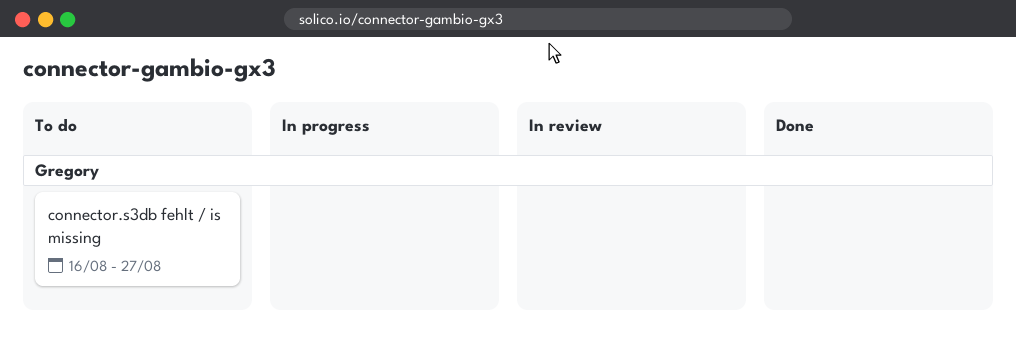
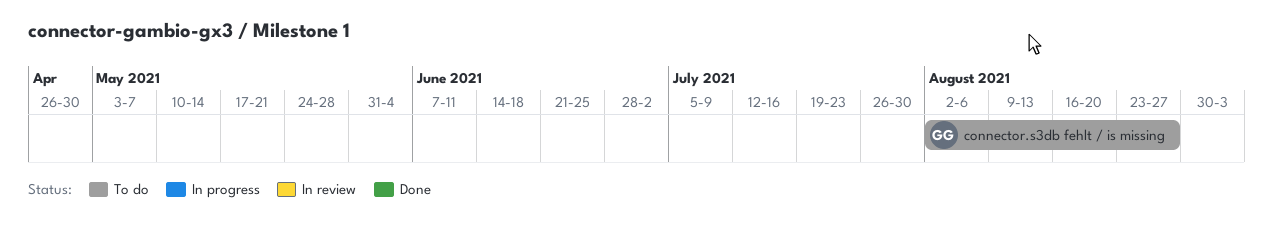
connector.s3db fehlt / is missing, start: Aug 16 -> Aug 2

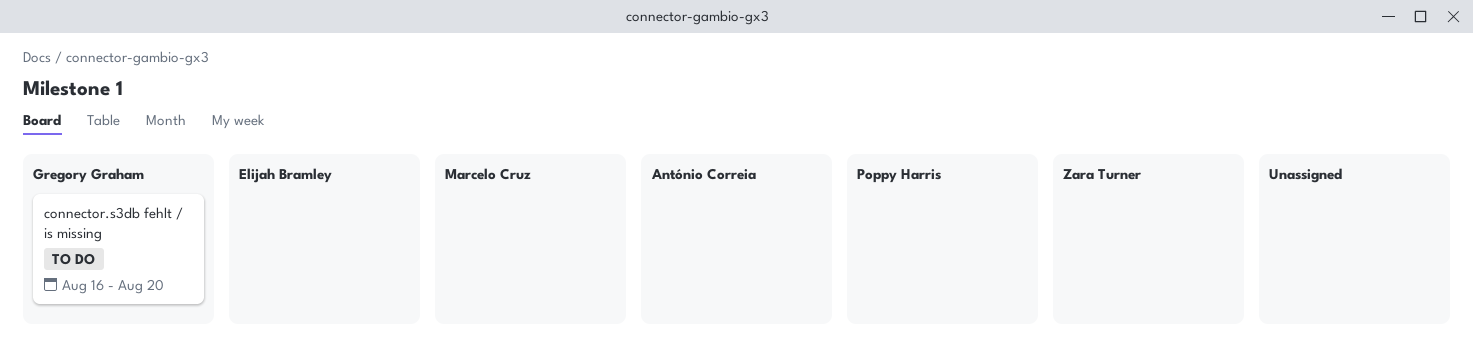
connector.s3db fehlt / is missing, start: Aug 2 -> Aug 16
connector.s3db fehlt / is missing, due: Aug 27 -> Aug 20

